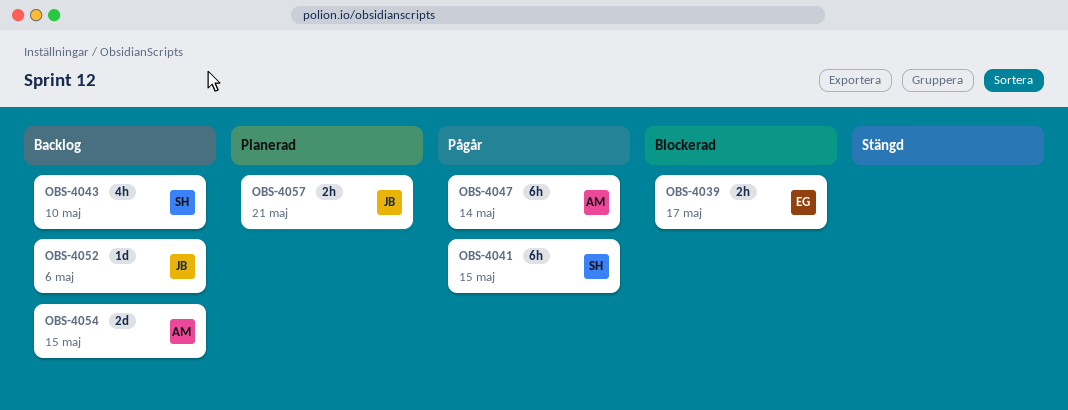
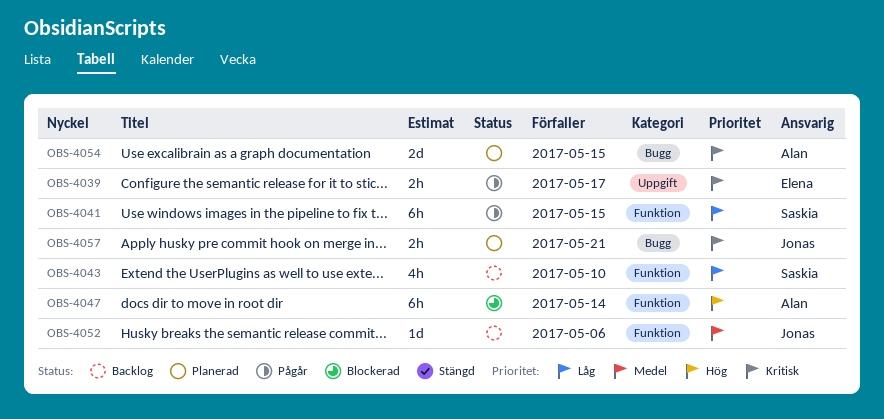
OBS-4039, status: Blockerad -> Pågår
OBS-4047, status: Pågår -> Blockerad
OBS-4054, status: Backlog -> Planerad

